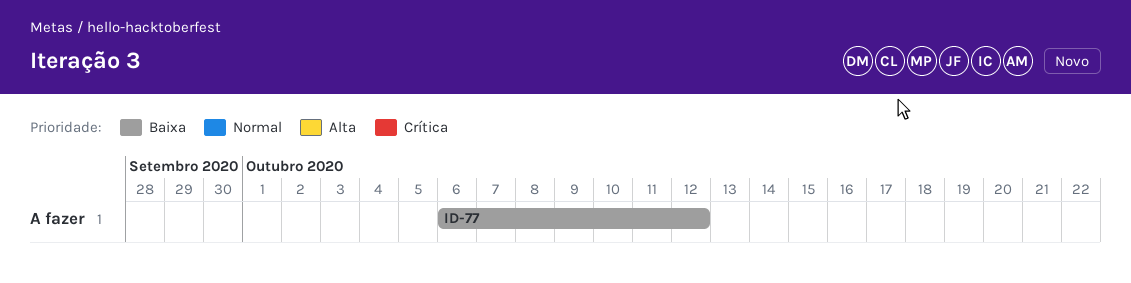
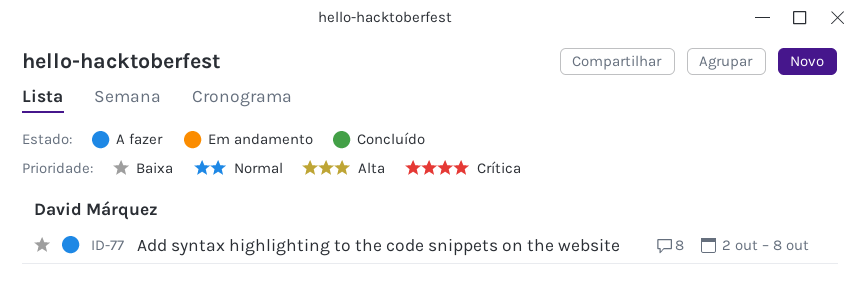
ID-77, start: Oct 6 -> Oct 2
ID-77, due: Oct 12 -> Oct 8

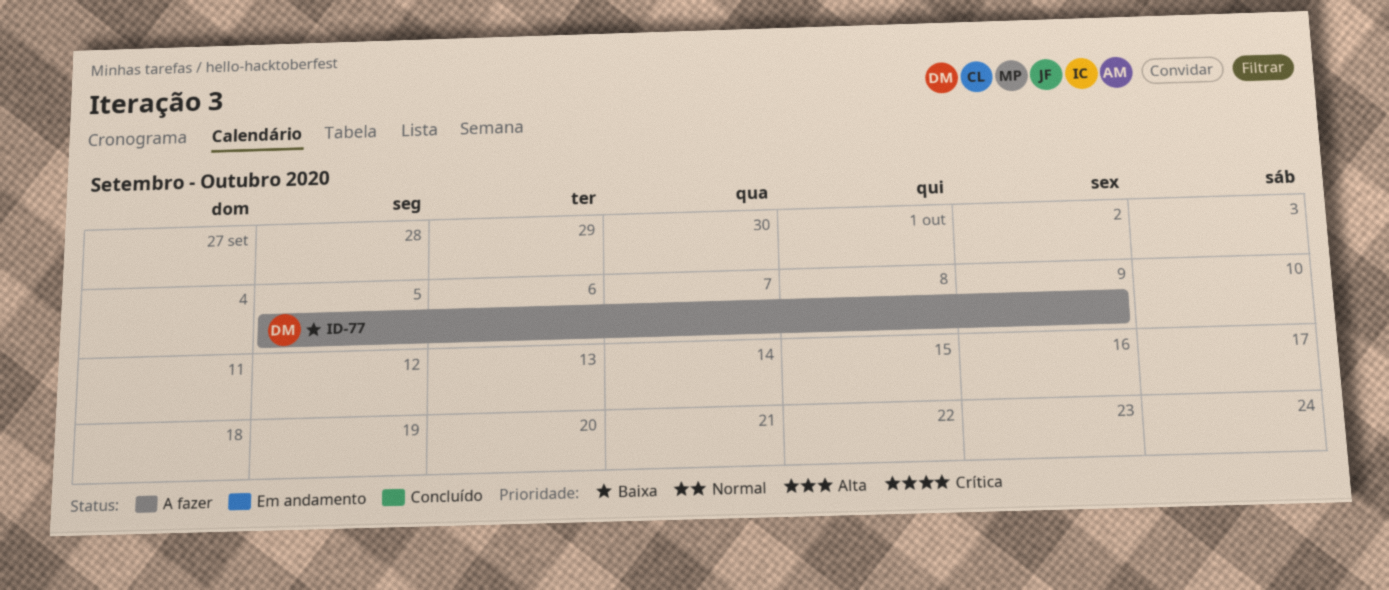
ID-77, start: Oct 2 -> Oct 5
ID-77, due: Oct 8 -> Oct 9

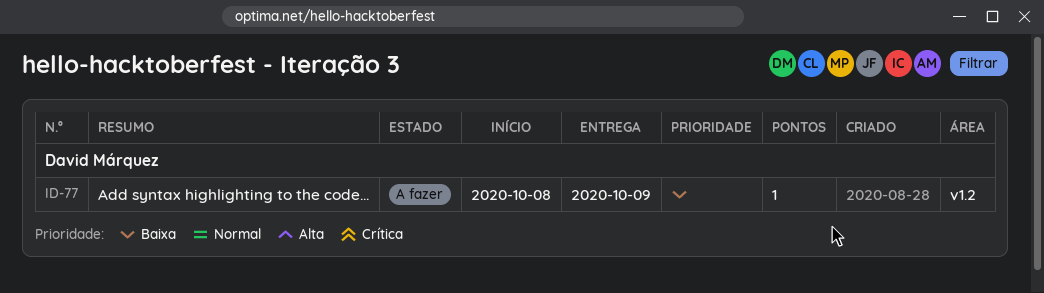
ID-77, start: Oct 5 -> Oct 8

